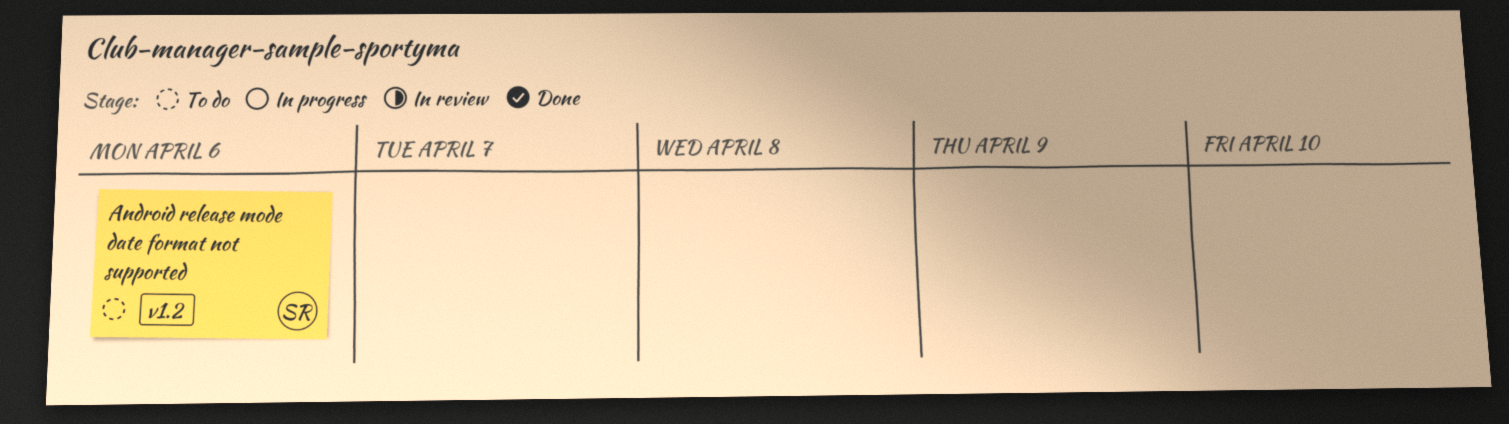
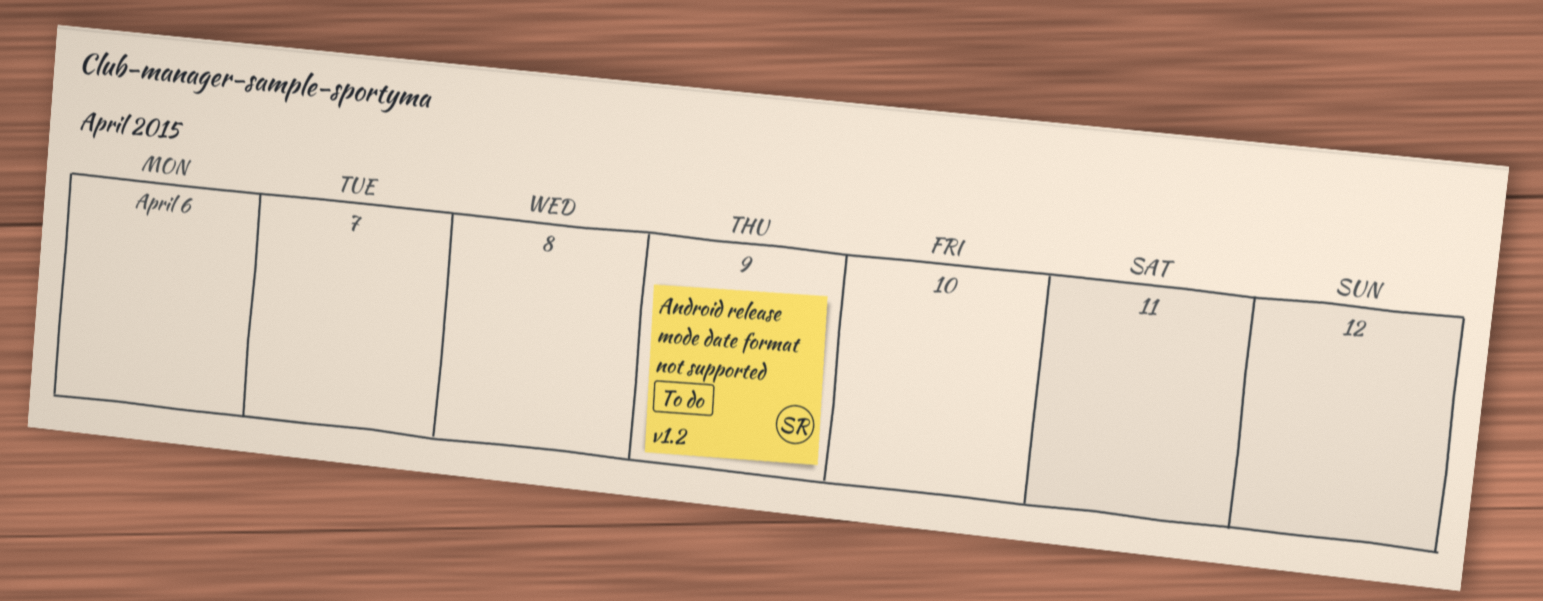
Android release mode date format not supported, due: Apr 6 -> Apr 9

